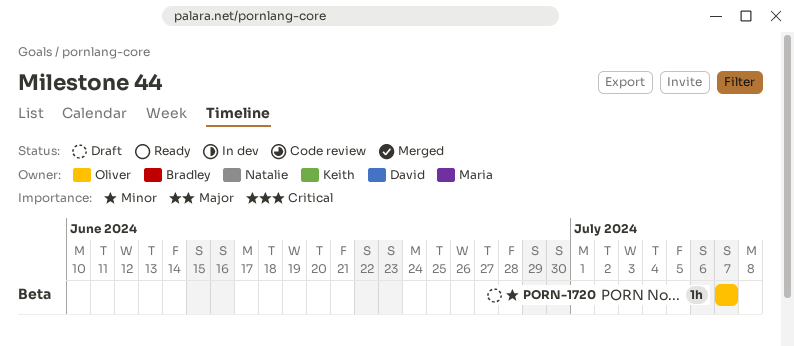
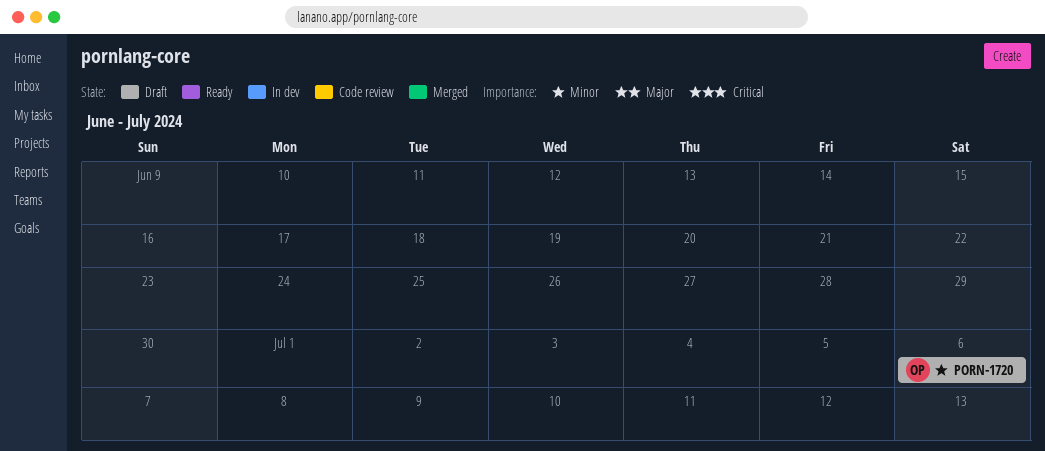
PORN-1720, start: Jul 7 -> Jul 6
PORN-1720, due: Jul 7 -> Jul 6

